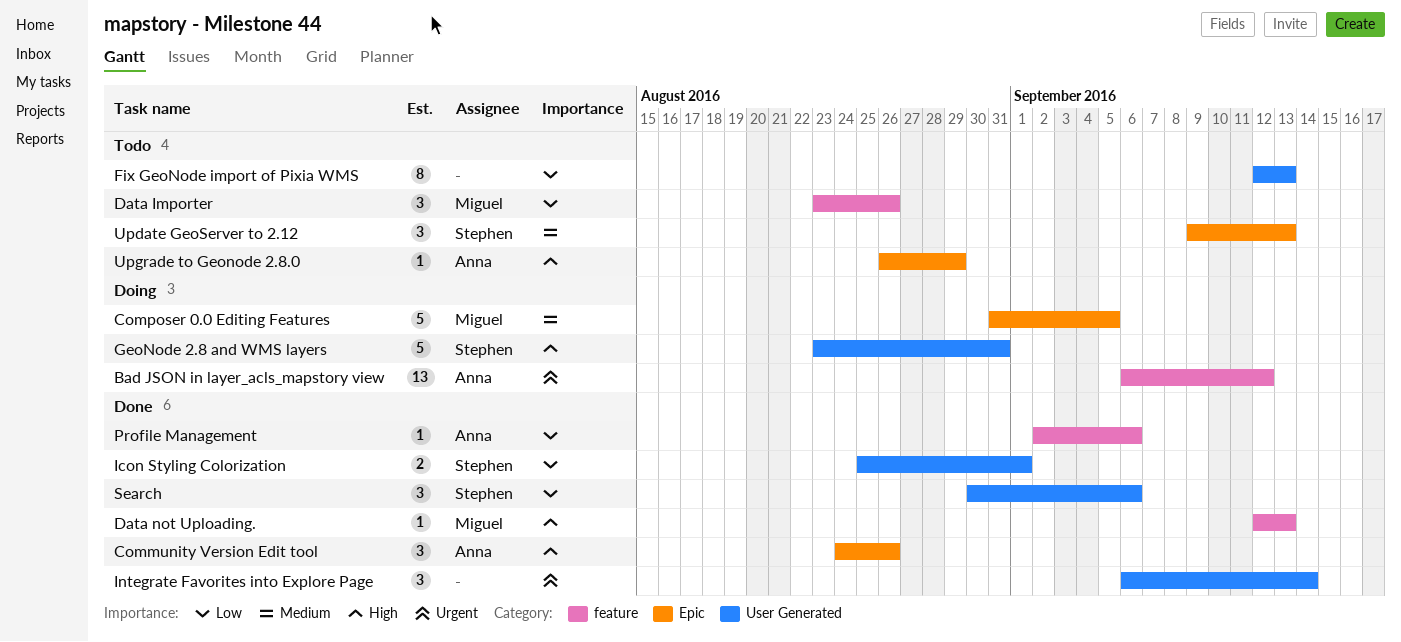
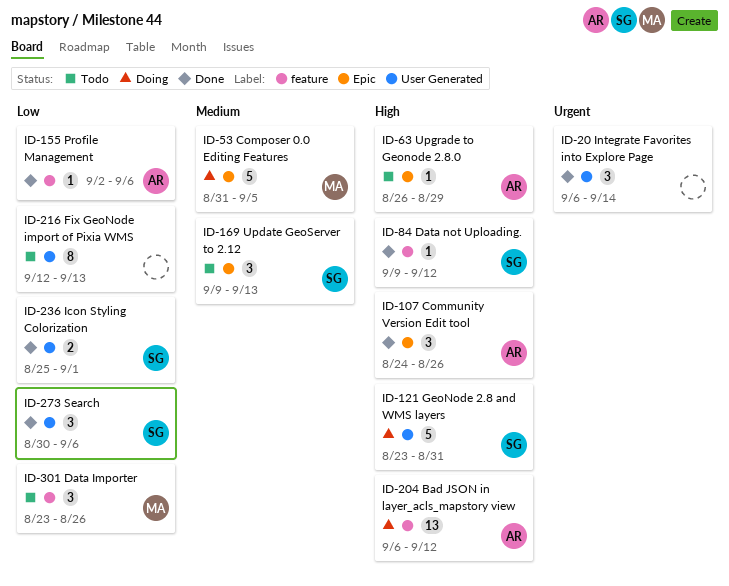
Bad JSON in layer_acls_mapstory view, priority: Urgent -> High
Data not Uploading., owner: Miguel -> Stephen
Data not Uploading., start: Sep 12 -> Sep 9
Data not Uploading., due: Sep 13 -> Sep 12

